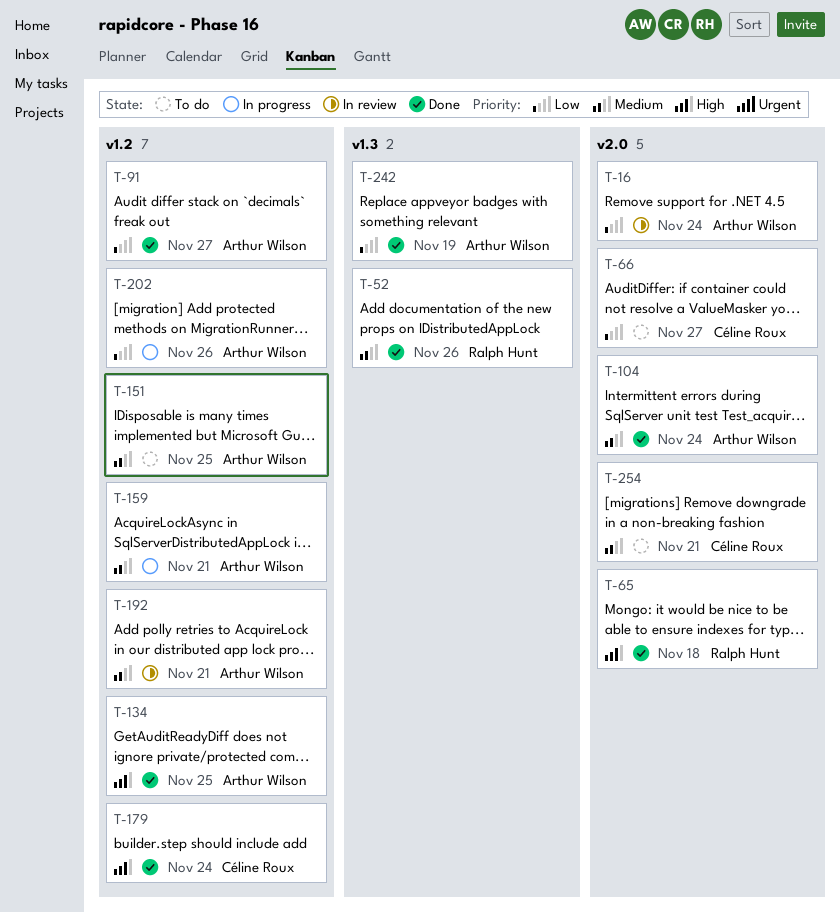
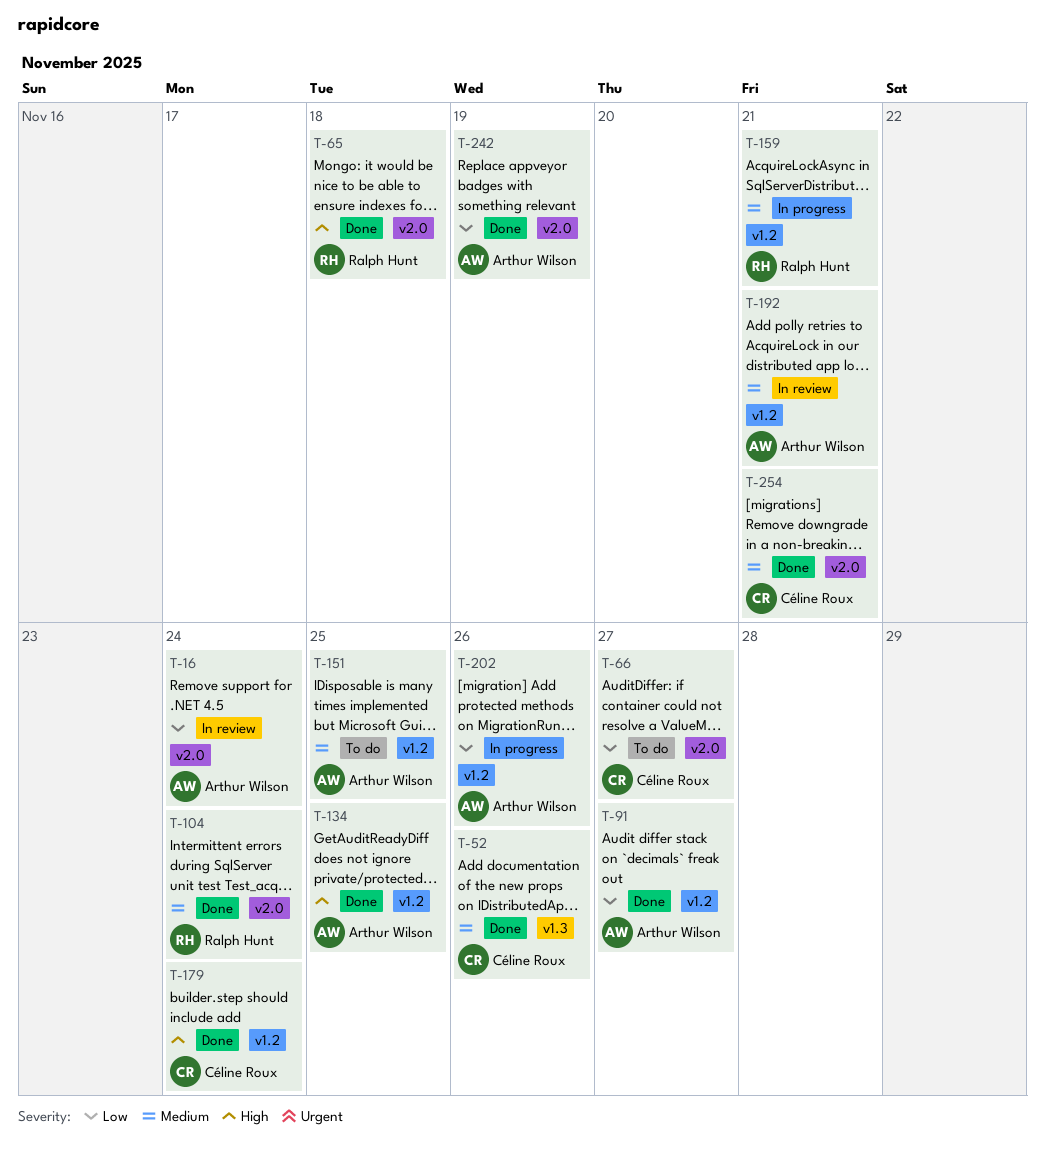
T-52, owner: Ralph Hunt -> Céline Roux
T-104, owner: Arthur Wilson -> Ralph Hunt
T-159, owner: Arthur Wilson -> Ralph Hunt
T-242, label: v1.3 -> v2.0
T-254, status: To do -> Done

